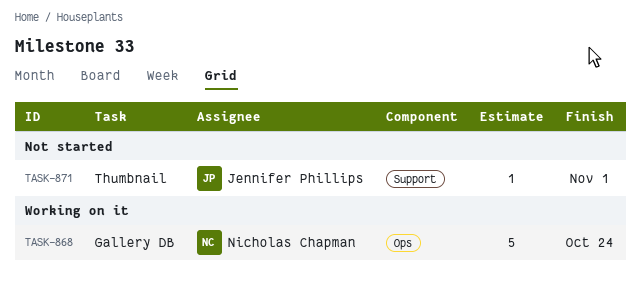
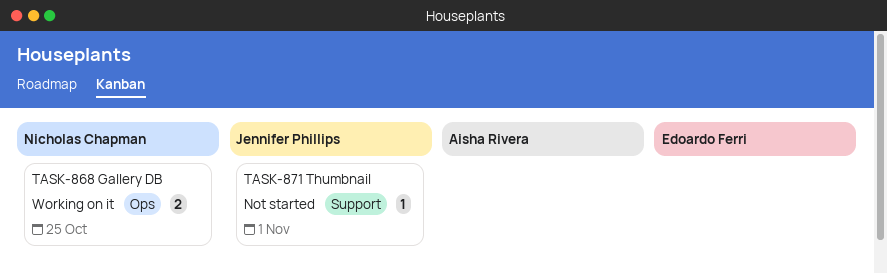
TASK-868, estimate: 5 -> 2
TASK-868, due: Oct 24 -> Oct 25

